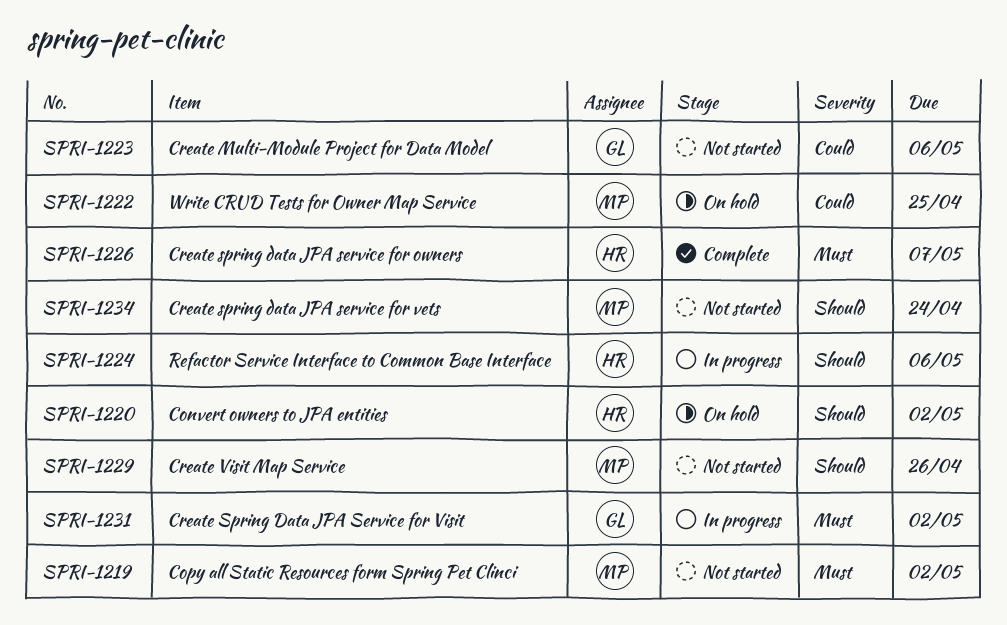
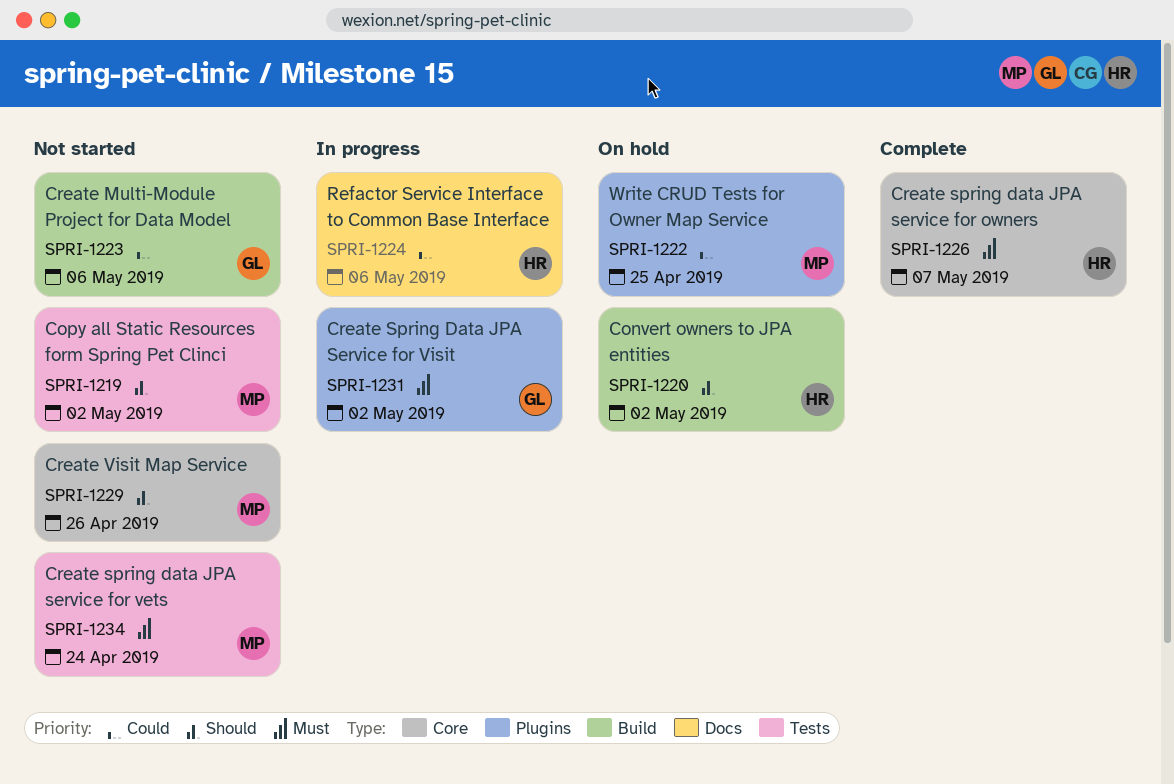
SPRI-1219, priority: Must -> Should
SPRI-1224, priority: Should -> Could
SPRI-1234, priority: Should -> Must

